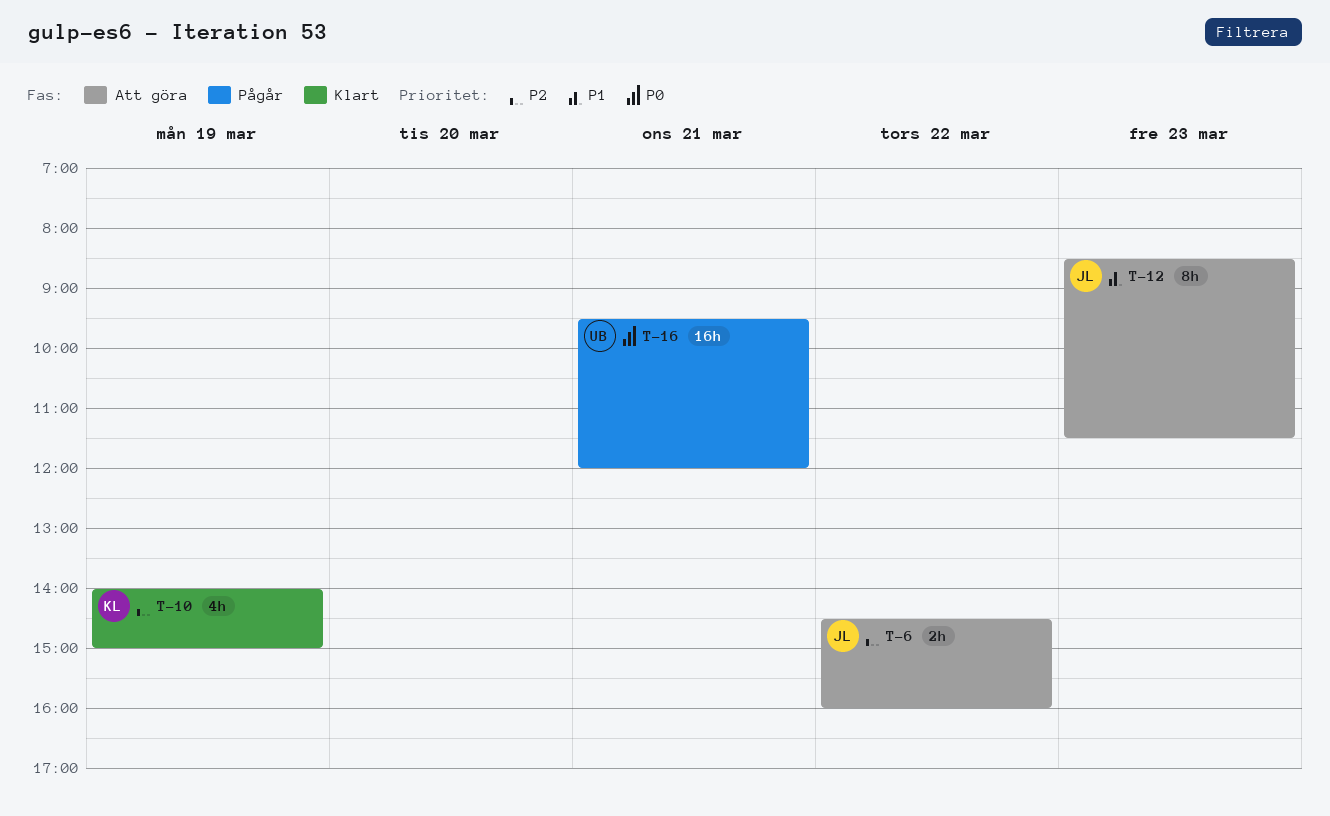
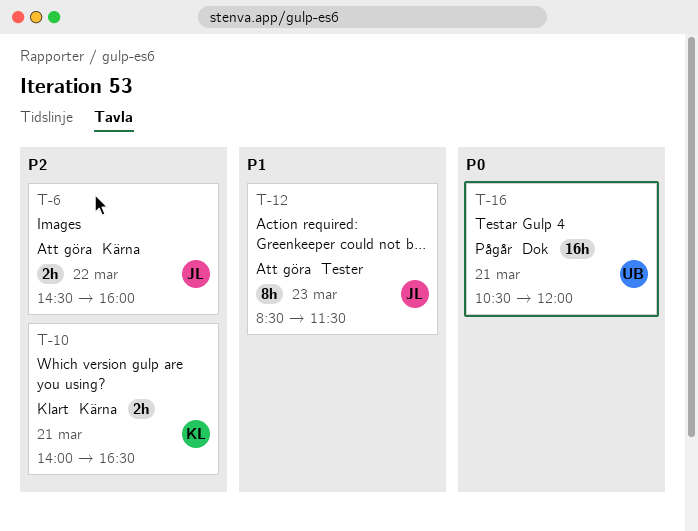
T-10, estimate: 4h -> 2h
T-10, day: Mar 19 -> Mar 21
T-10, ends: 15:00 -> 16:30
T-16, begins: 09:30 -> 10:30

